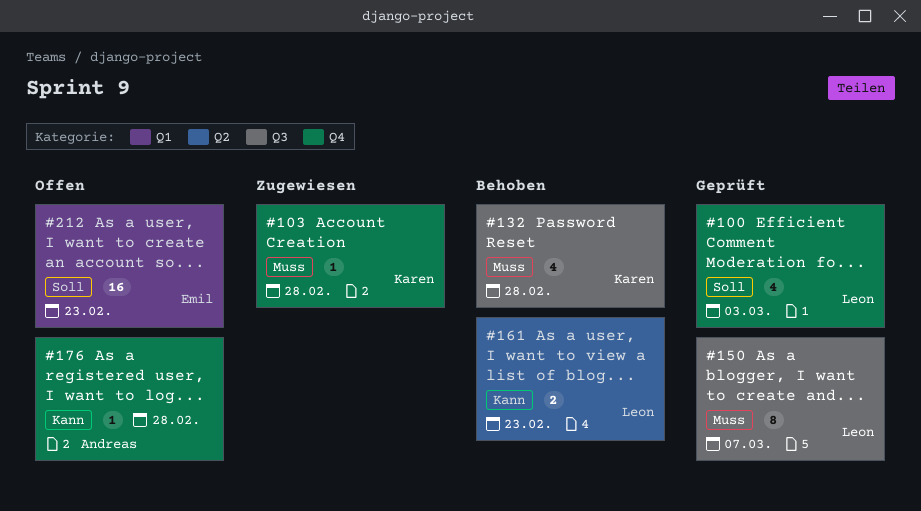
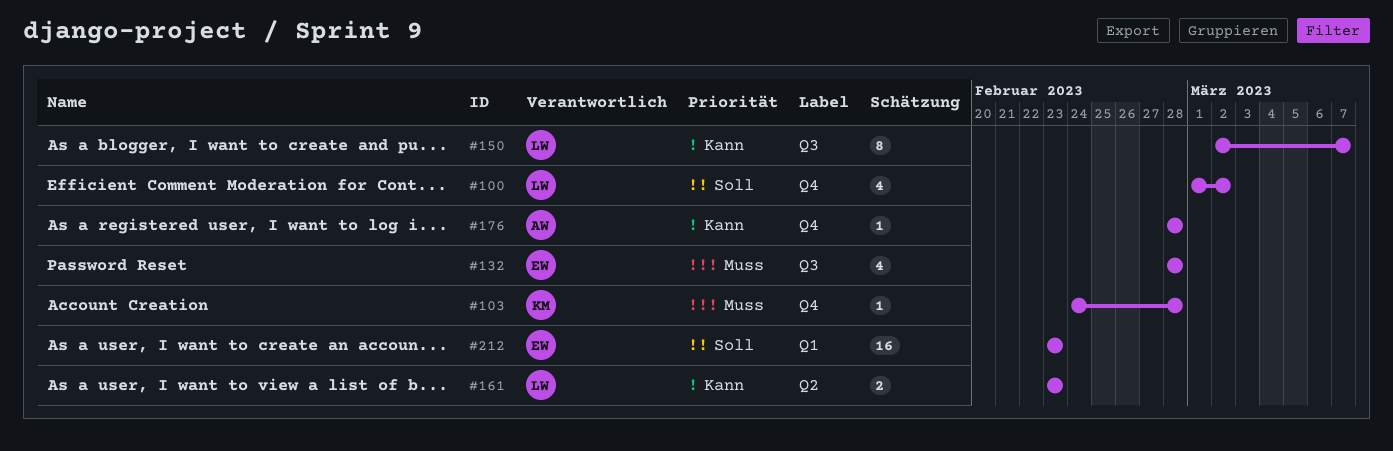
#100, due: Mar 3 -> Mar 2
#132, owner: Karen -> Emil
#150, priority: Muss -> Kann

